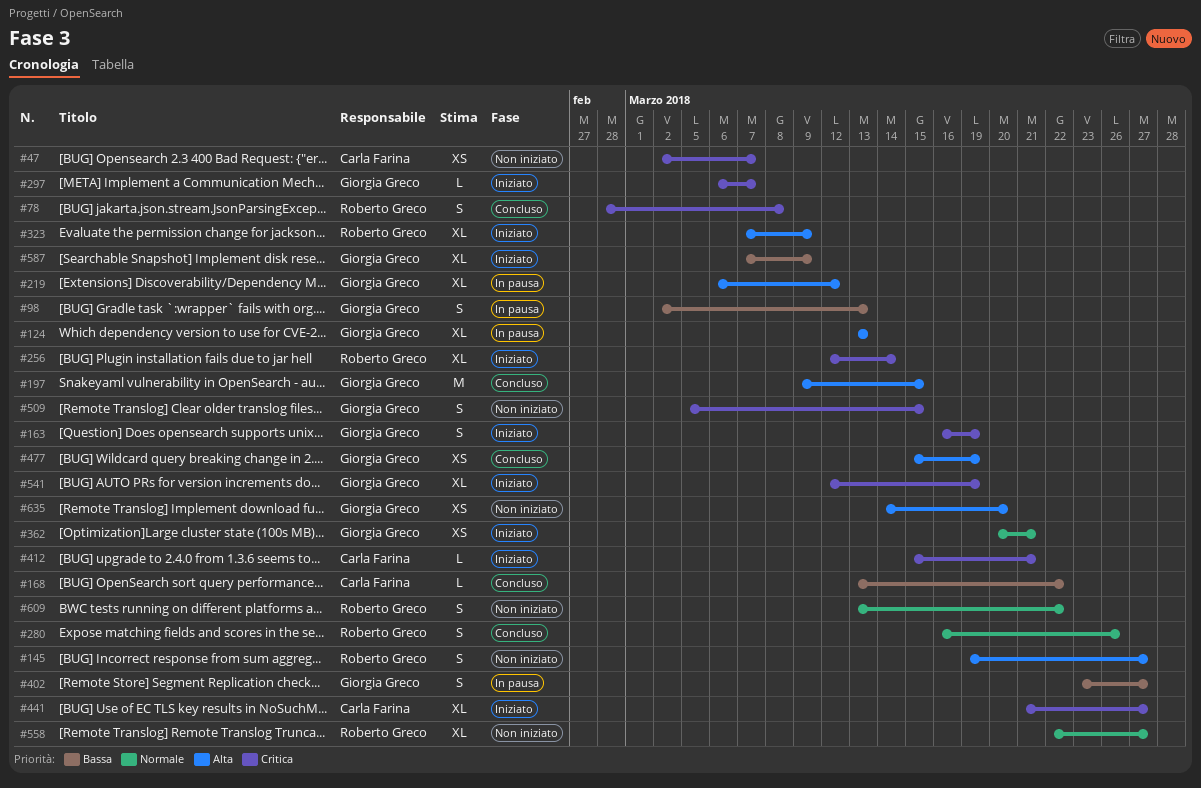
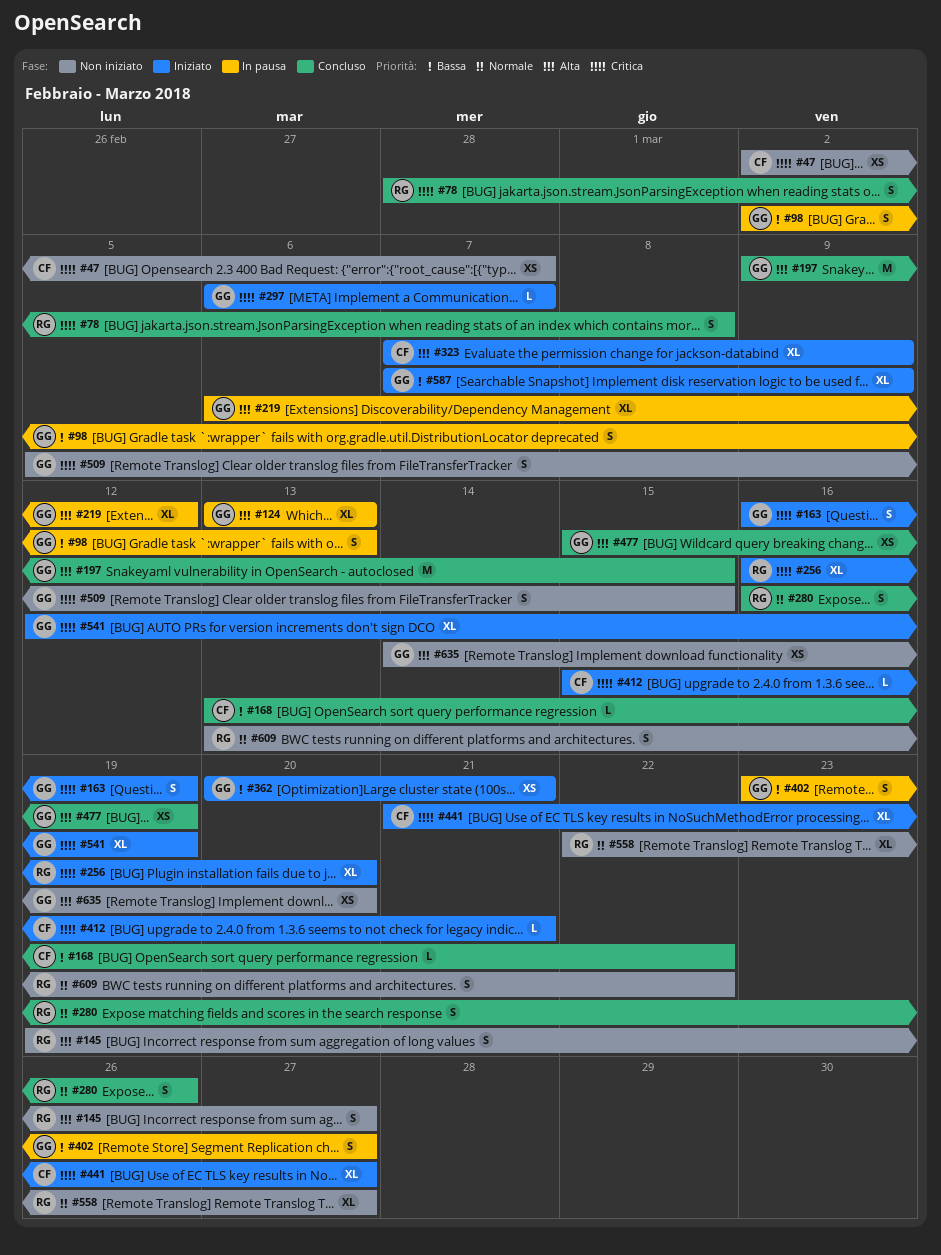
#256, start: Mar 12 -> Mar 16
#256, due: Mar 14 -> Mar 20
#323, owner: Roberto Greco -> Carla Farina
#362, priority: Normale -> Bassa

